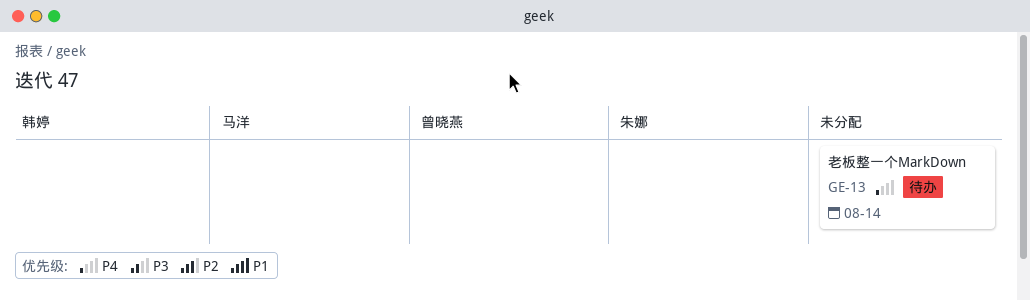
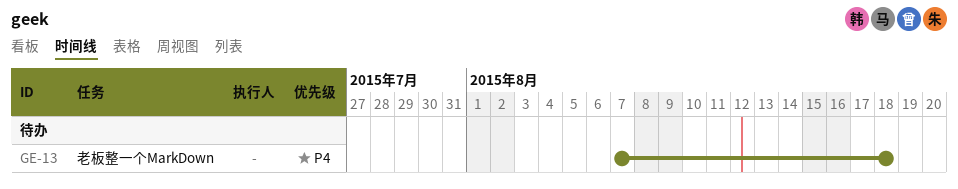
GE-13, due: Aug 14 -> Aug 18

